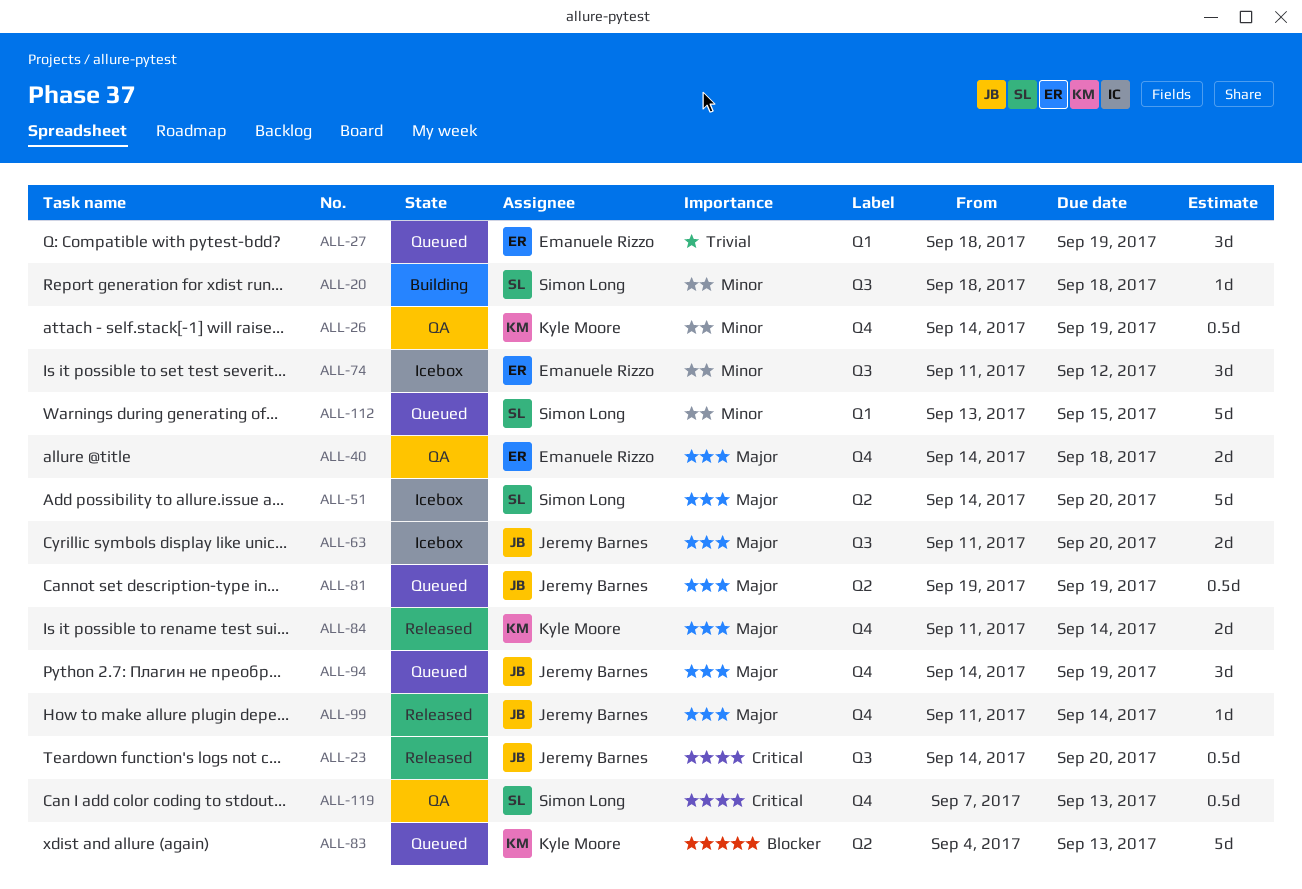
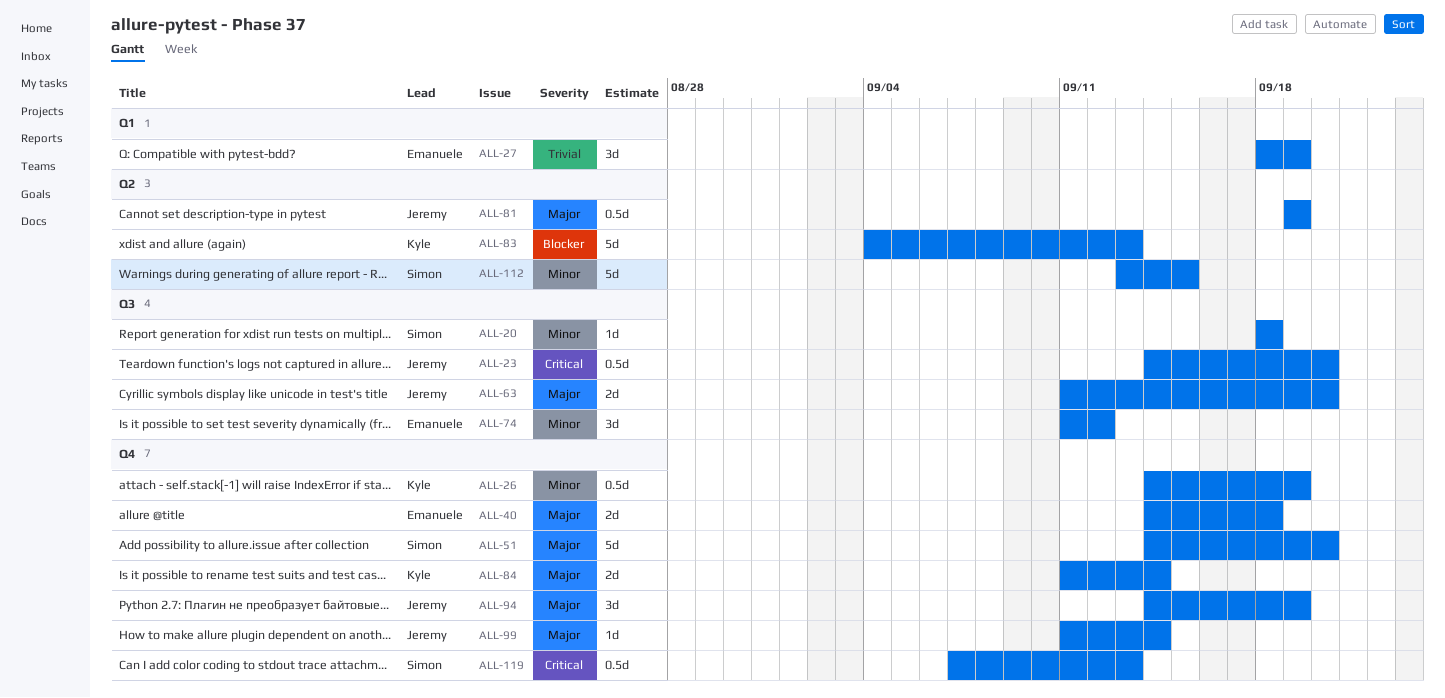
ALL-51, label: Q2 -> Q4
ALL-112, label: Q1 -> Q2

